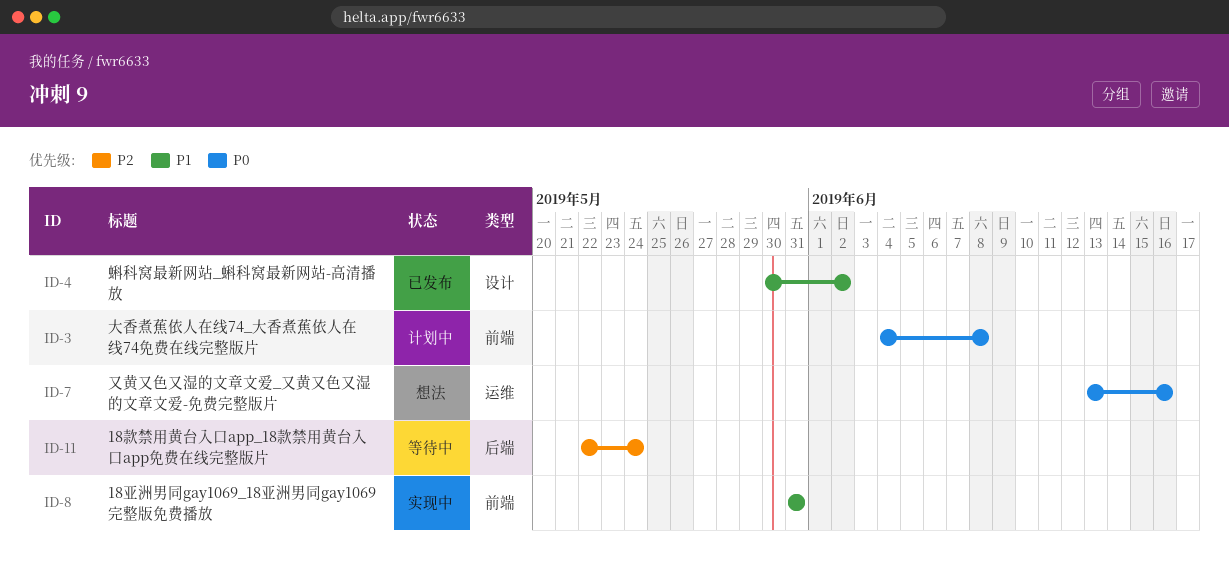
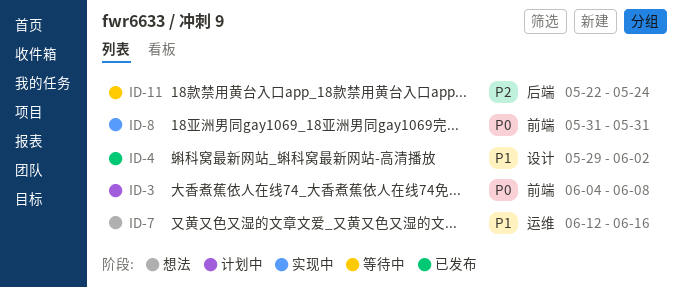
ID-4, start: May 30 -> May 29
ID-7, priority: P0 -> P1
ID-7, start: Jun 13 -> Jun 12
ID-8, priority: P1 -> P0

